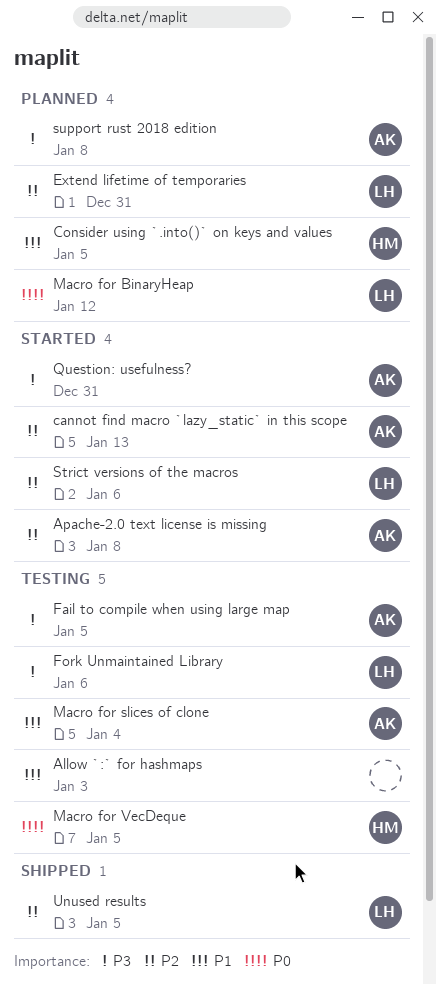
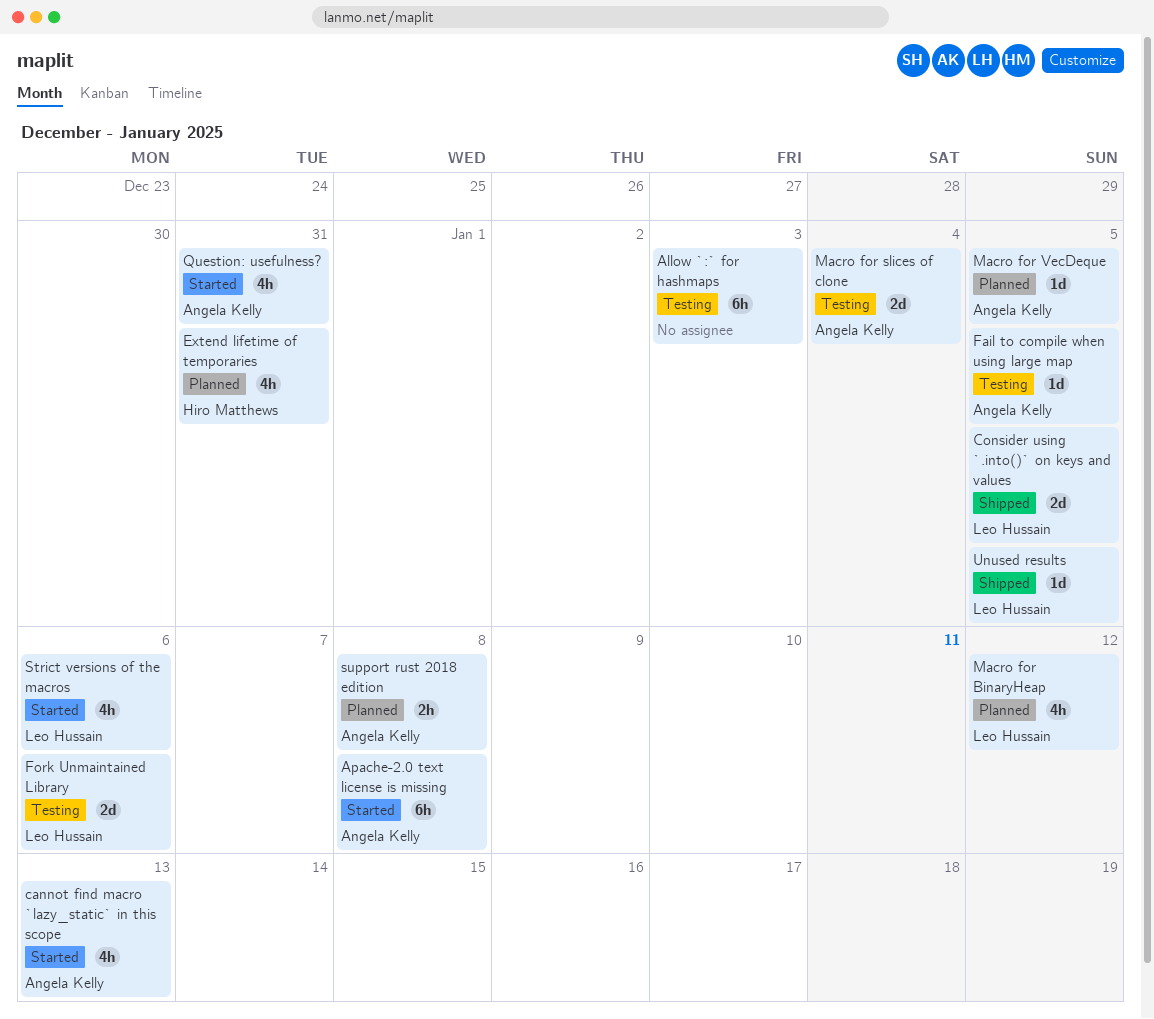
Consider using `.into()` on keys and values, status: Planned -> Shipped
Consider using `.into()` on keys and values, owner: Hiro Matthews -> Leo Hussain
Extend lifetime of temporaries, owner: Leo Hussain -> Hiro Matthews
Macro for VecDeque, status: Testing -> Planned
Macro for VecDeque, owner: Hiro Matthews -> Angela Kelly

